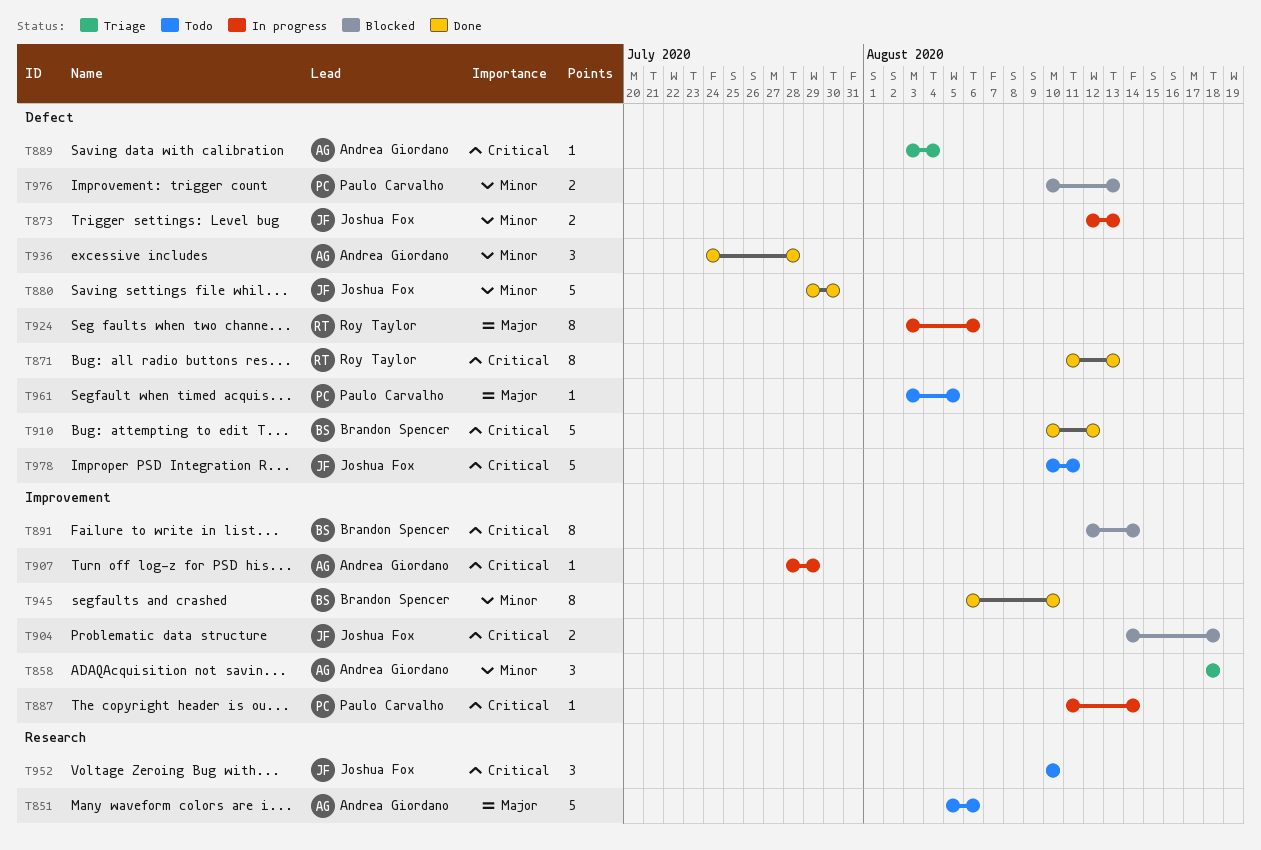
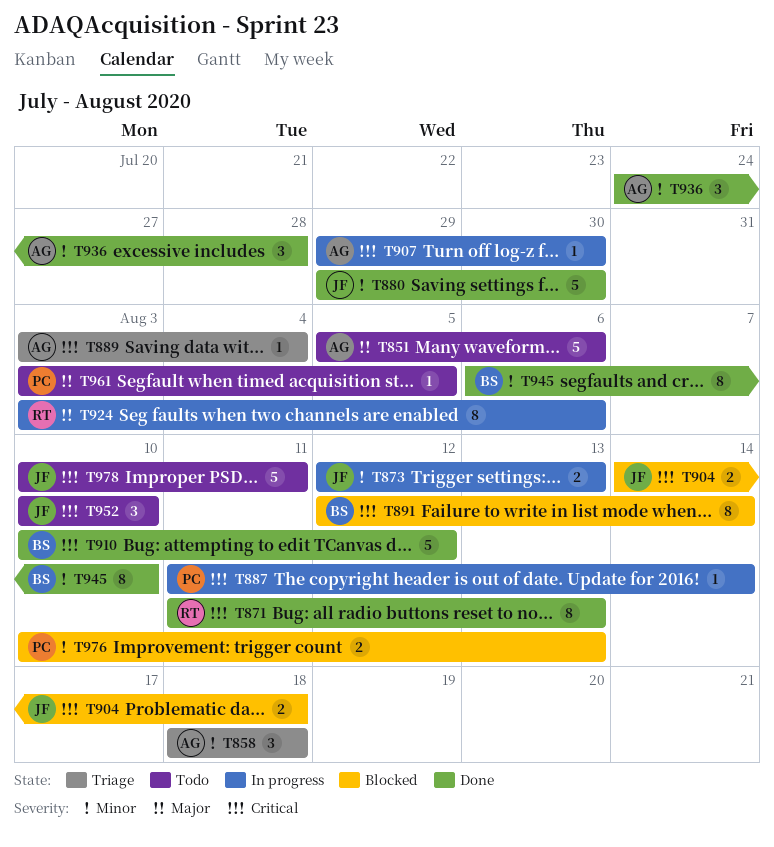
T907, start: Jul 28 -> Jul 29
T907, due: Jul 29 -> Jul 30

